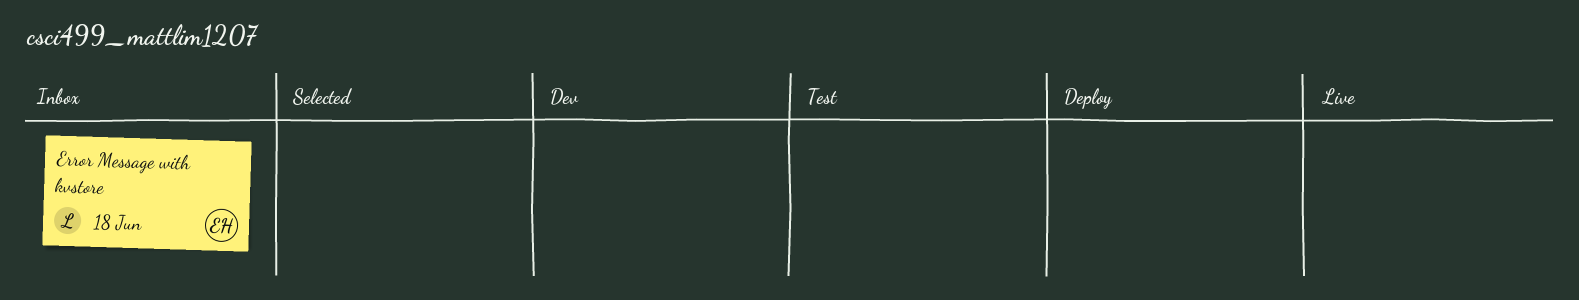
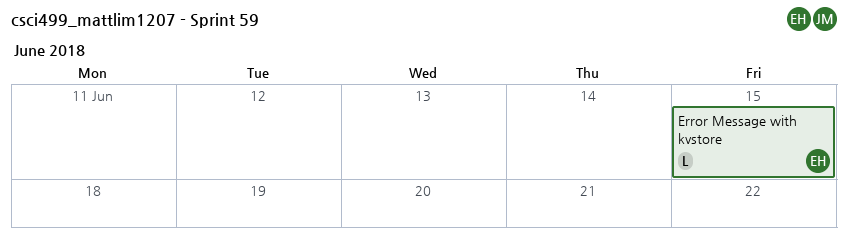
Error Message with kvstore, due: Jun 18 -> Jun 15

